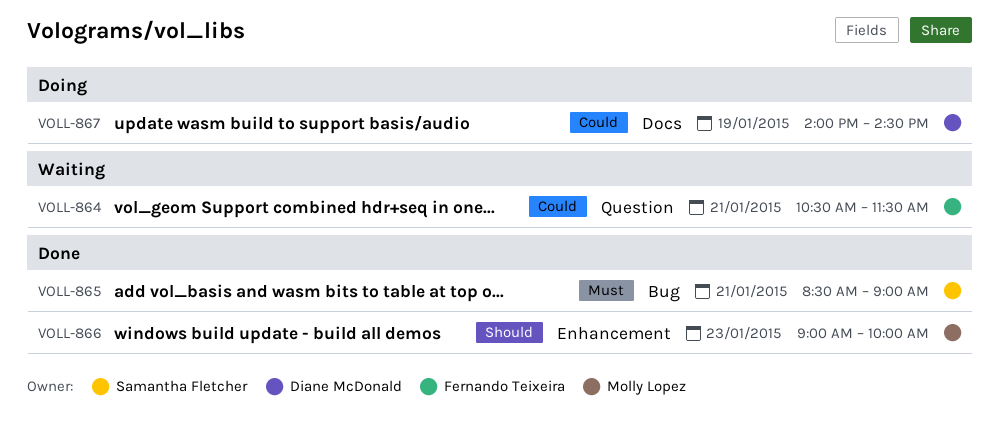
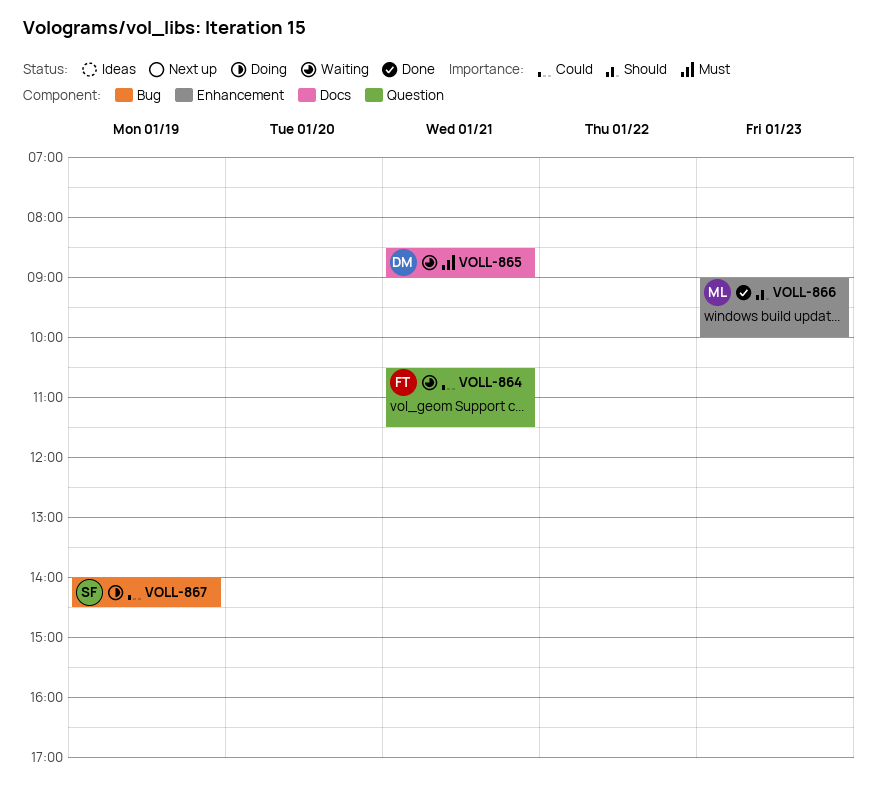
VOLL-865, status: Done -> Waiting
VOLL-865, owner: Samantha Fletcher -> Diane McDonald
VOLL-865, label: Bug -> Docs
VOLL-867, owner: Diane McDonald -> Samantha Fletcher
VOLL-867, label: Docs -> Bug

